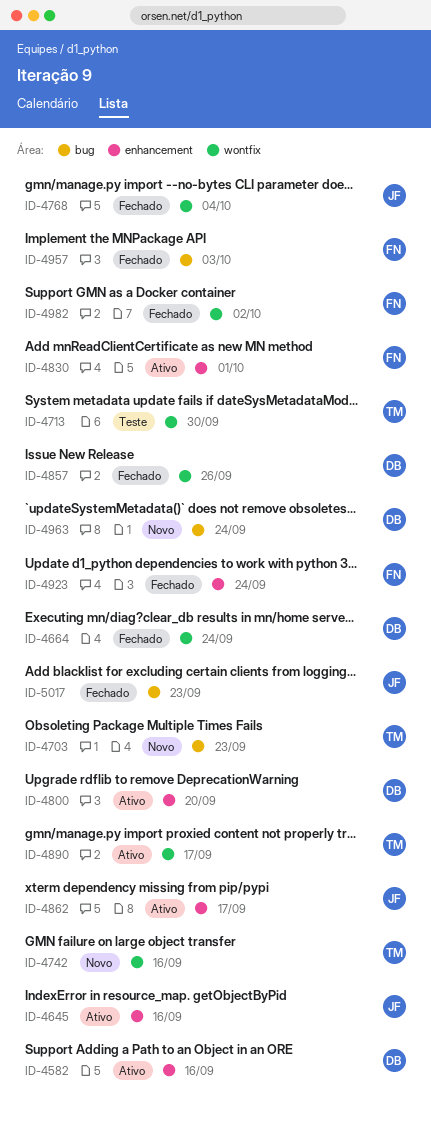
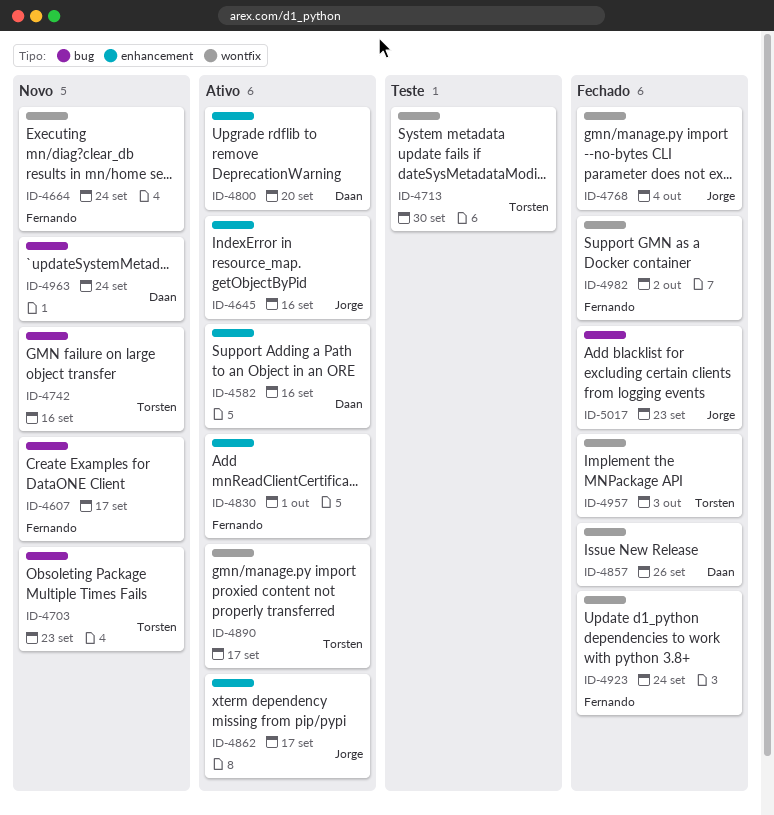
ID-4607: none -> present
ID-4664, status: Fechado -> Novo
ID-4664, owner: Daan -> Fernando
ID-4742, label: wontfix -> bug
ID-4923, label: enhancement -> wontfix
ID-4957, owner: Fernando -> Torsten
ID-4957, label: bug -> wontfix

